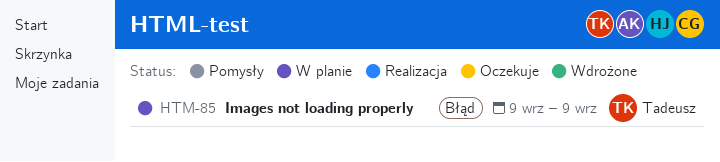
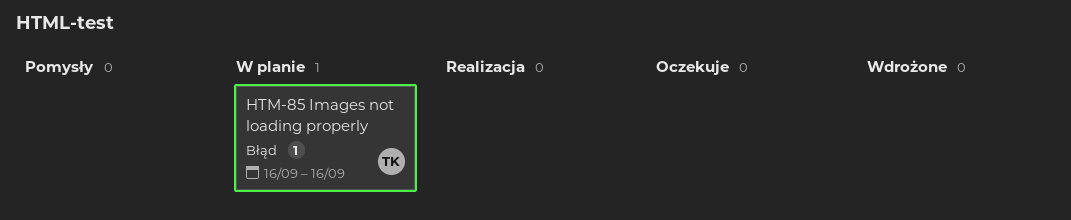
HTM-85, start: Sep 9 -> Sep 16
HTM-85, due: Sep 9 -> Sep 16

